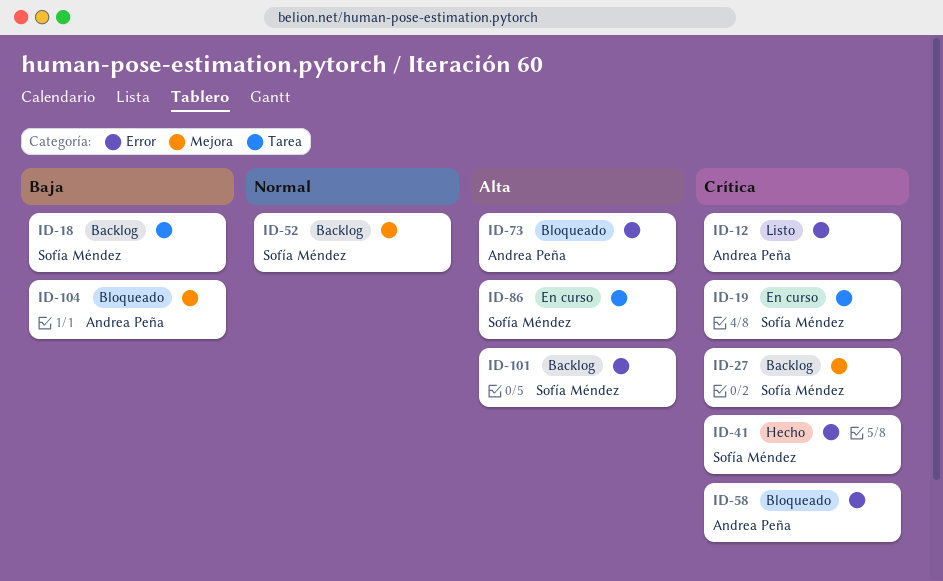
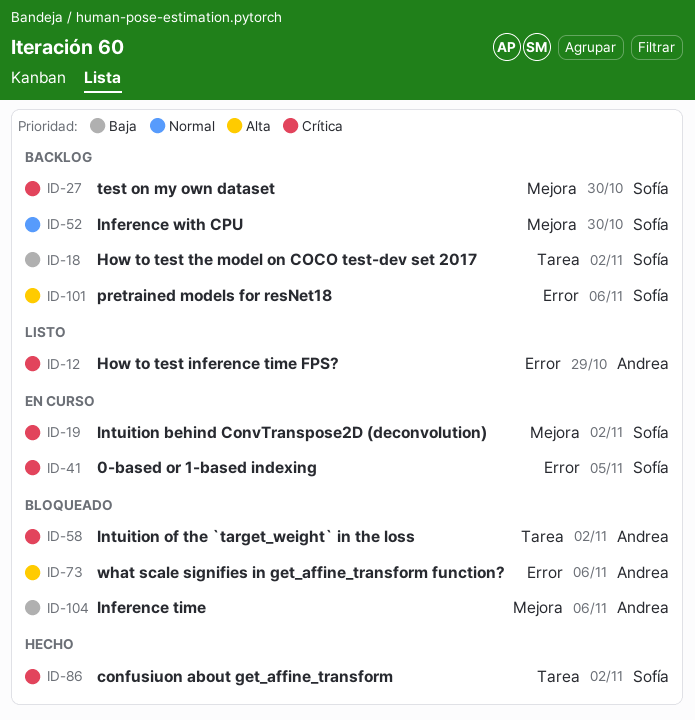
ID-19, label: Tarea -> Mejora
ID-41, status: Hecho -> En curso
ID-58, label: Error -> Tarea
ID-86, status: En curso -> Hecho
ID-86, priority: Alta -> Crítica

